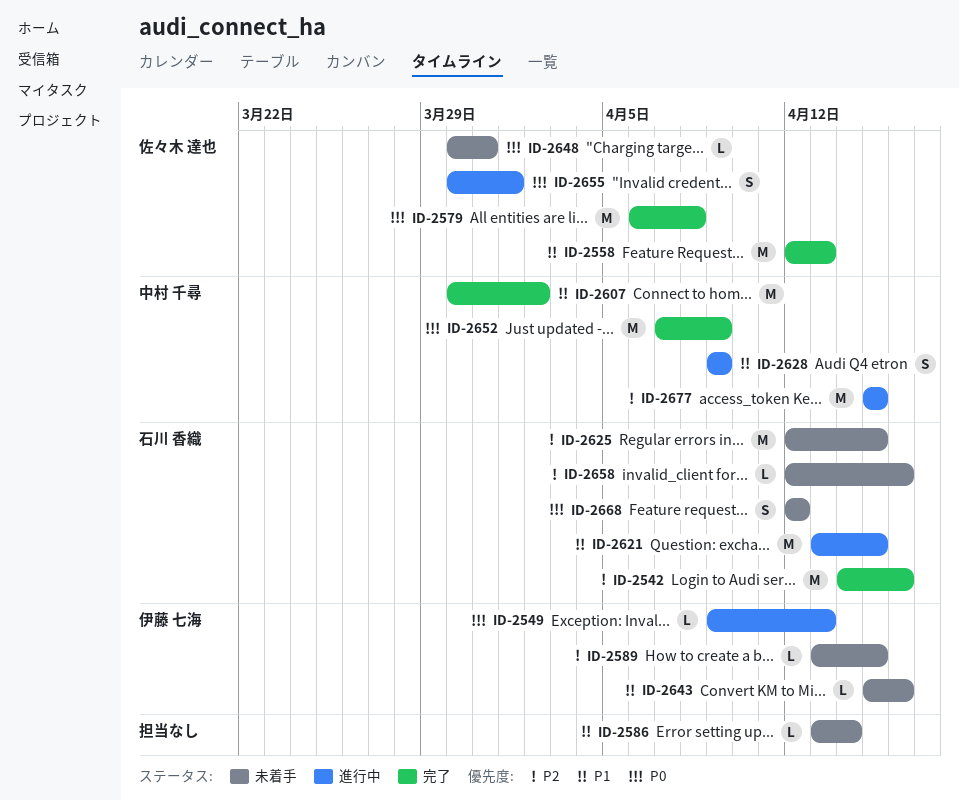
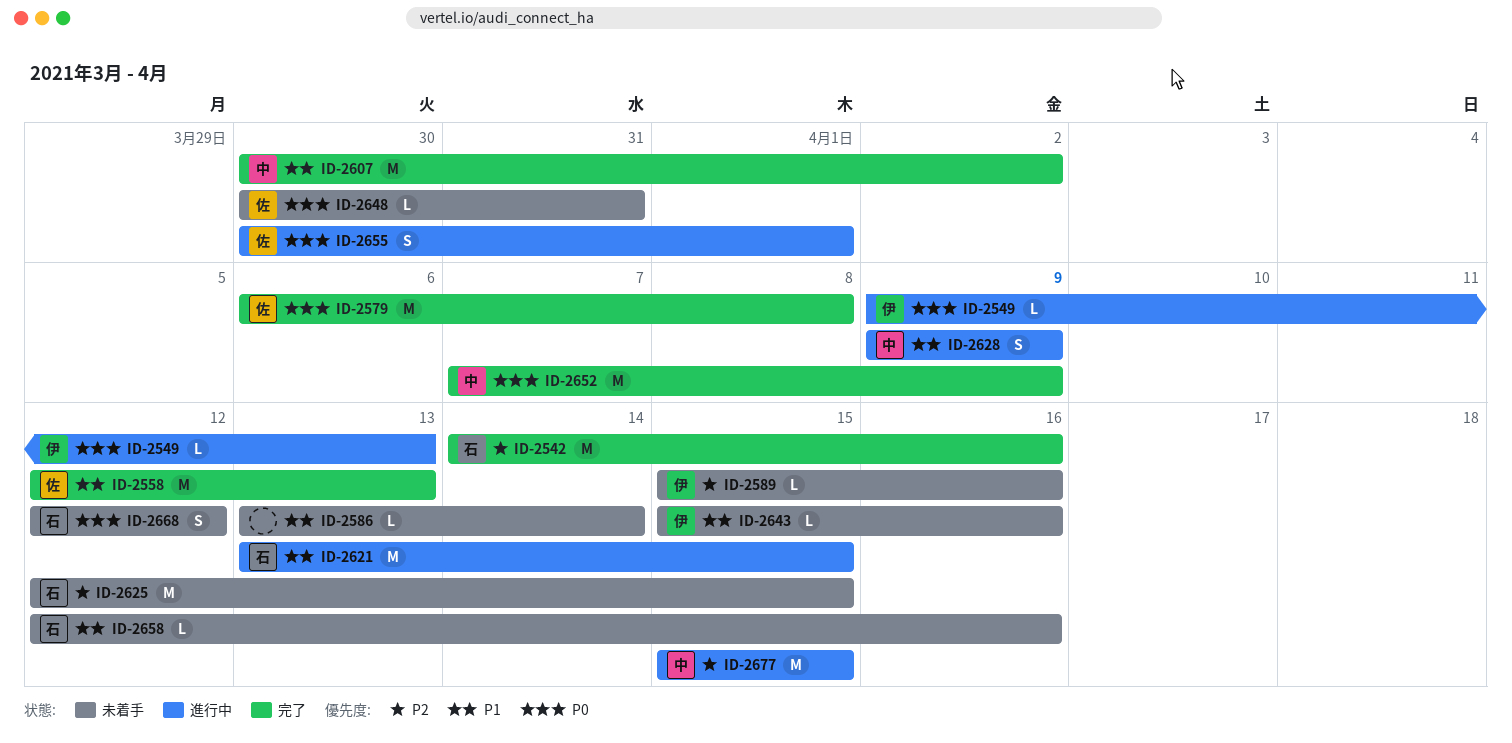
ID-2589, start: Apr 13 -> Apr 15
ID-2589, due: Apr 15 -> Apr 16
ID-2658, priority: P2 -> P1

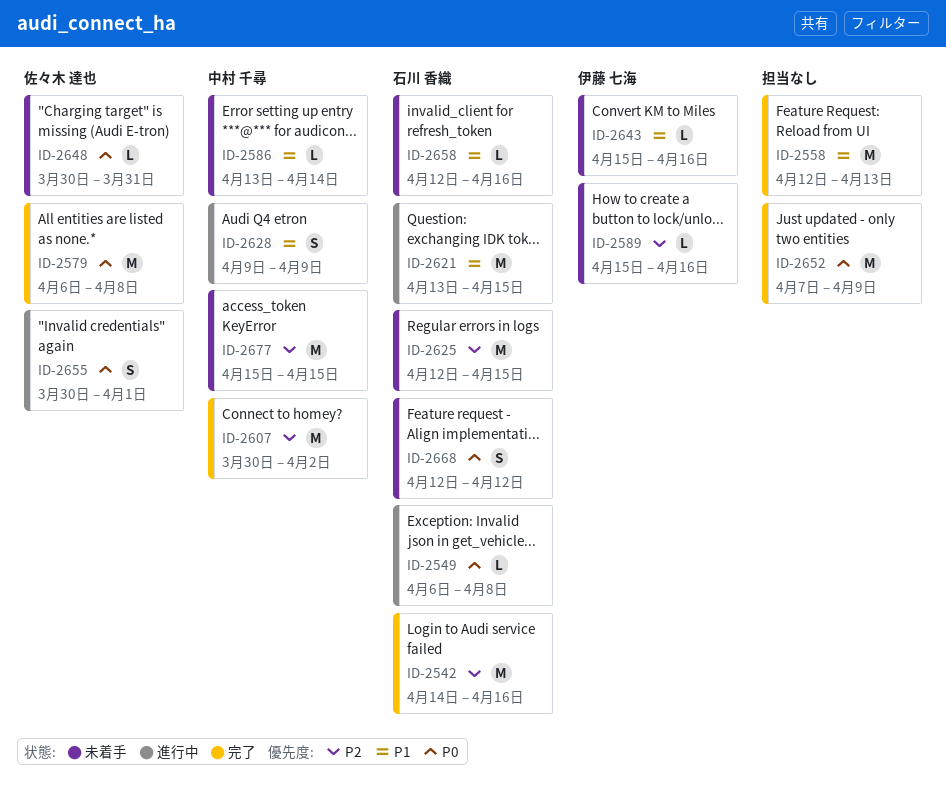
ID-2549, owner: 伊藤 七海 -> 石川 香織
ID-2549, start: Apr 9 -> Apr 6
ID-2549, due: Apr 13 -> Apr 8
ID-2558, owner: 佐々木 達也 -> none
ID-2586, owner: none -> 中村 千尋
ID-2607, priority: P1 -> P2
ID-2652, owner: 中村 千尋 -> none
ID-2677, status: 進行中 -> 未着手

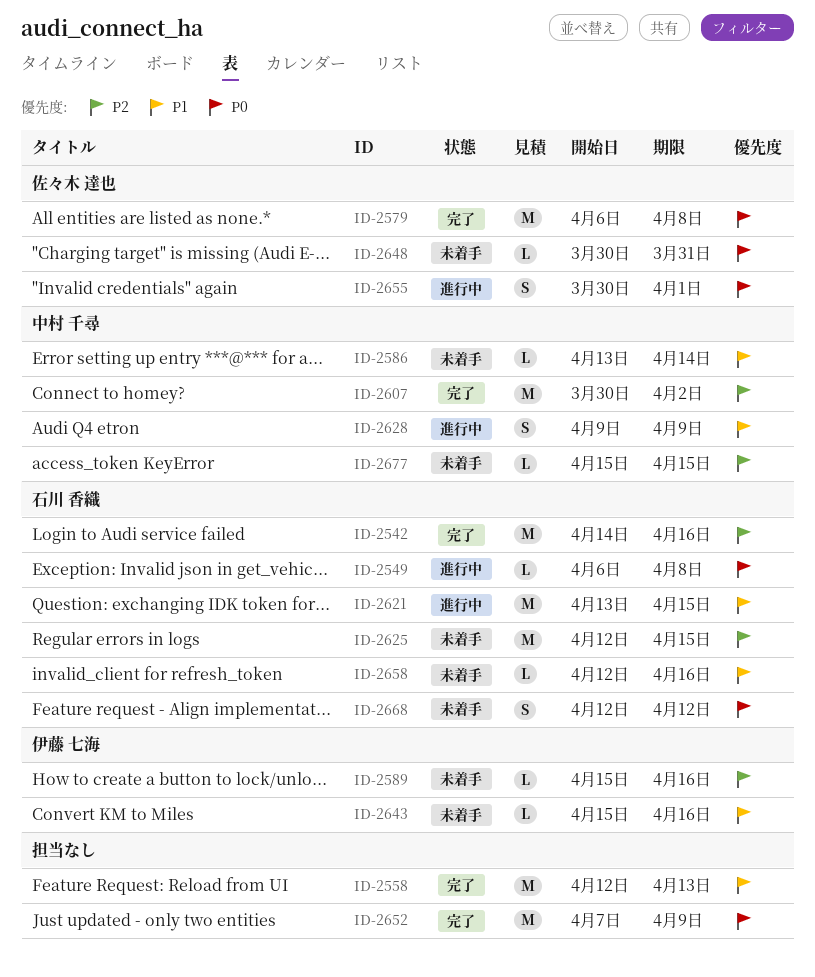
ID-2677, estimate: M -> L

